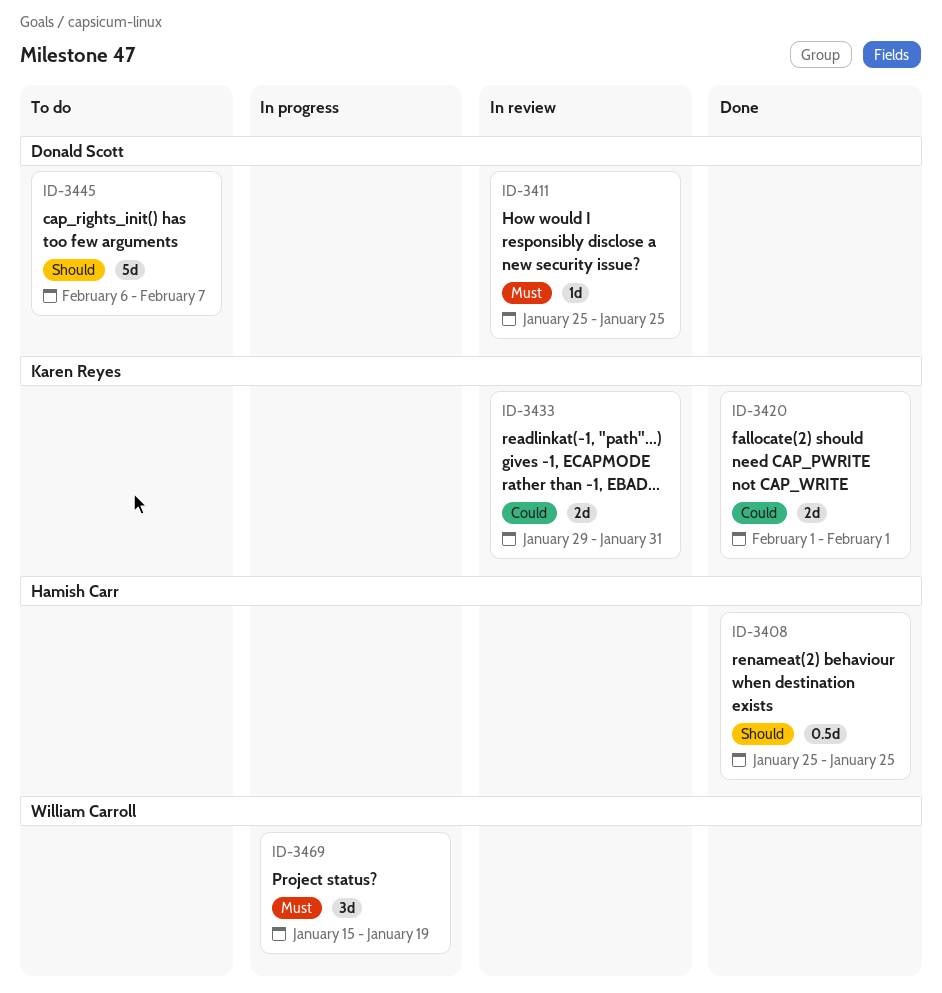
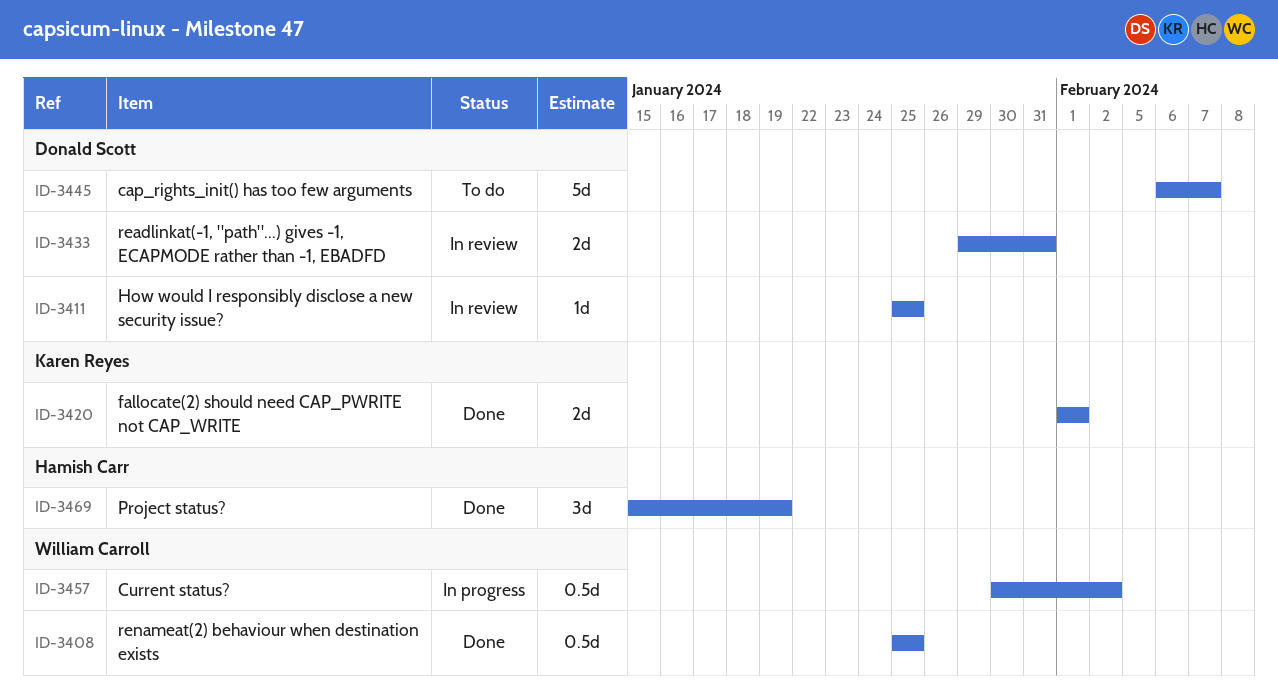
ID-3408, owner: Hamish Carr -> William Carroll
ID-3433, owner: Karen Reyes -> Donald Scott
ID-3457: none -> present
ID-3469, status: In progress -> Done
ID-3469, owner: William Carroll -> Hamish Carr

